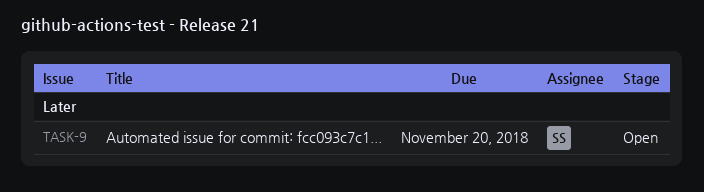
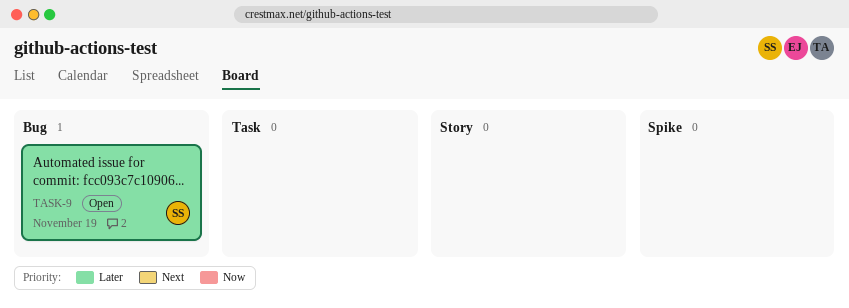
TASK-9, due: Nov 20 -> Nov 19

